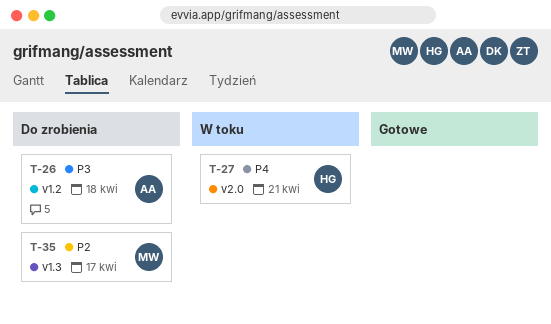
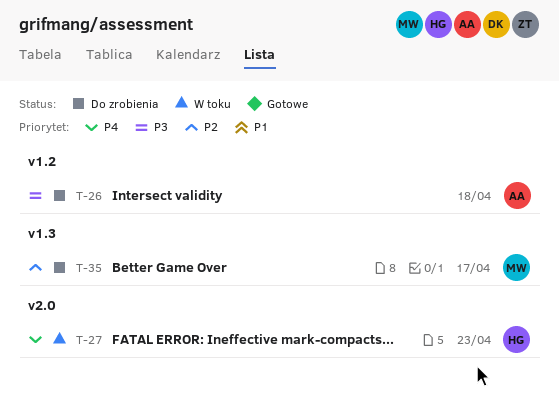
T-27, due: Apr 21 -> Apr 23

